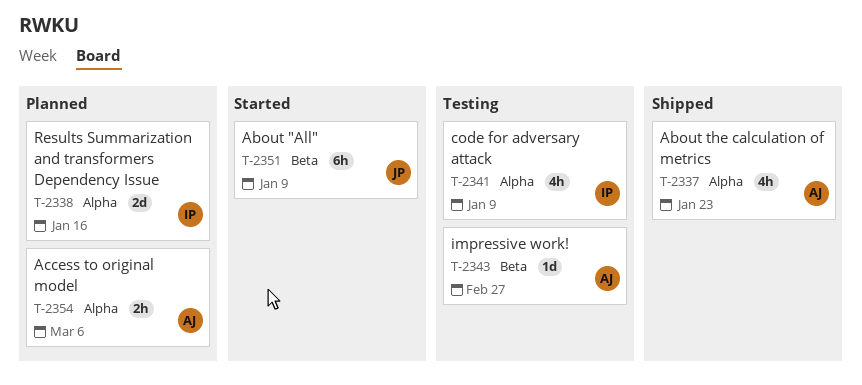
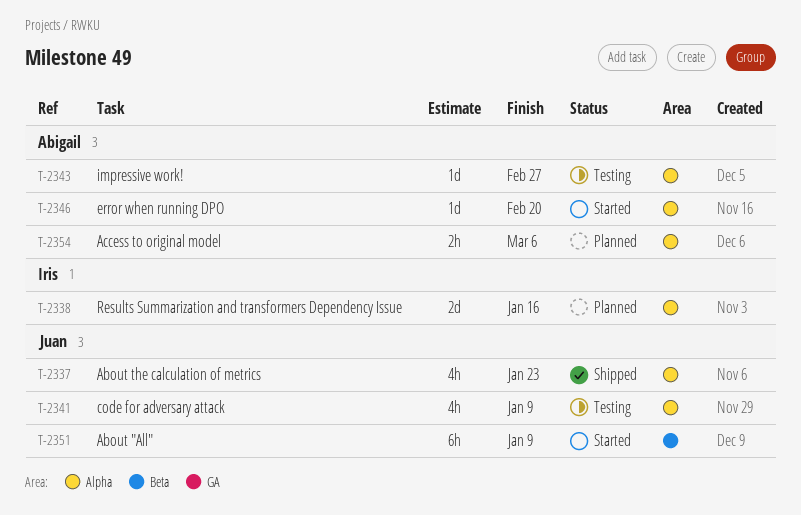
T-2337, owner: Abigail -> Juan
T-2341, owner: Iris -> Juan
T-2343, label: Beta -> Alpha
T-2346: none -> present

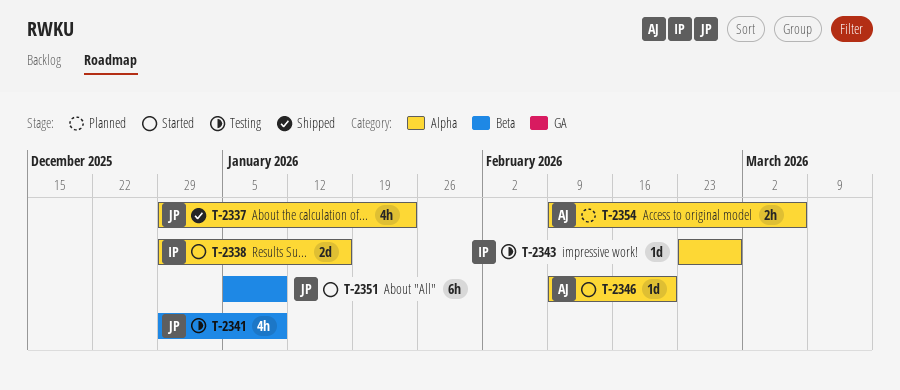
T-2338, status: Planned -> Started
T-2341, label: Alpha -> Beta
T-2343, owner: Abigail -> Iris

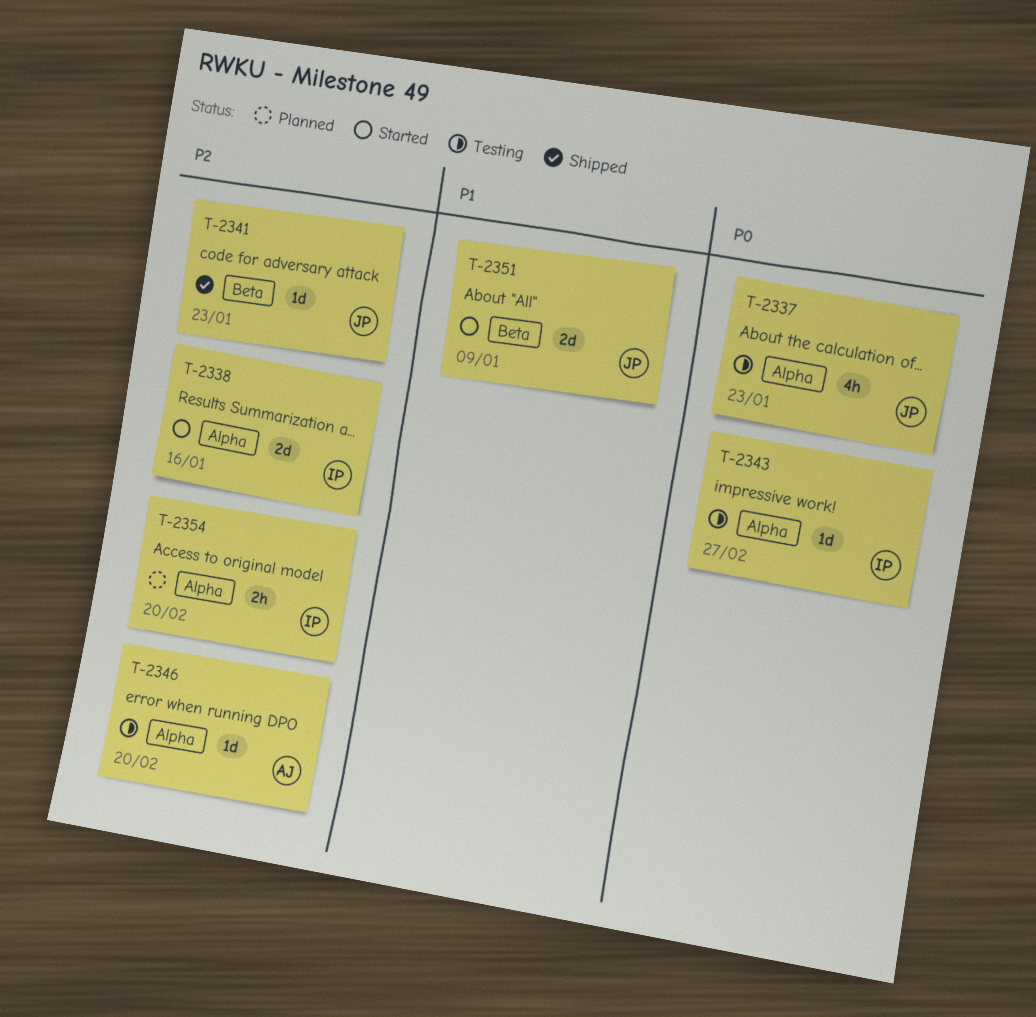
T-2337, status: Shipped -> Testing
T-2341, status: Testing -> Shipped
T-2341, estimate: 4h -> 1d
T-2341, due: Jan 9 -> Jan 23
T-2346, status: Started -> Testing
T-2351, estimate: 6h -> 2d
T-2354, owner: AJ -> IP
T-2354, due: Mar 6 -> Feb 20

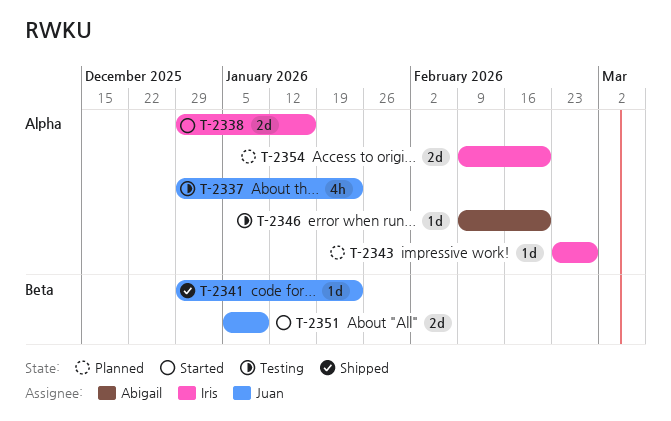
T-2343, status: Testing -> Planned
T-2354, estimate: 2h -> 2d

